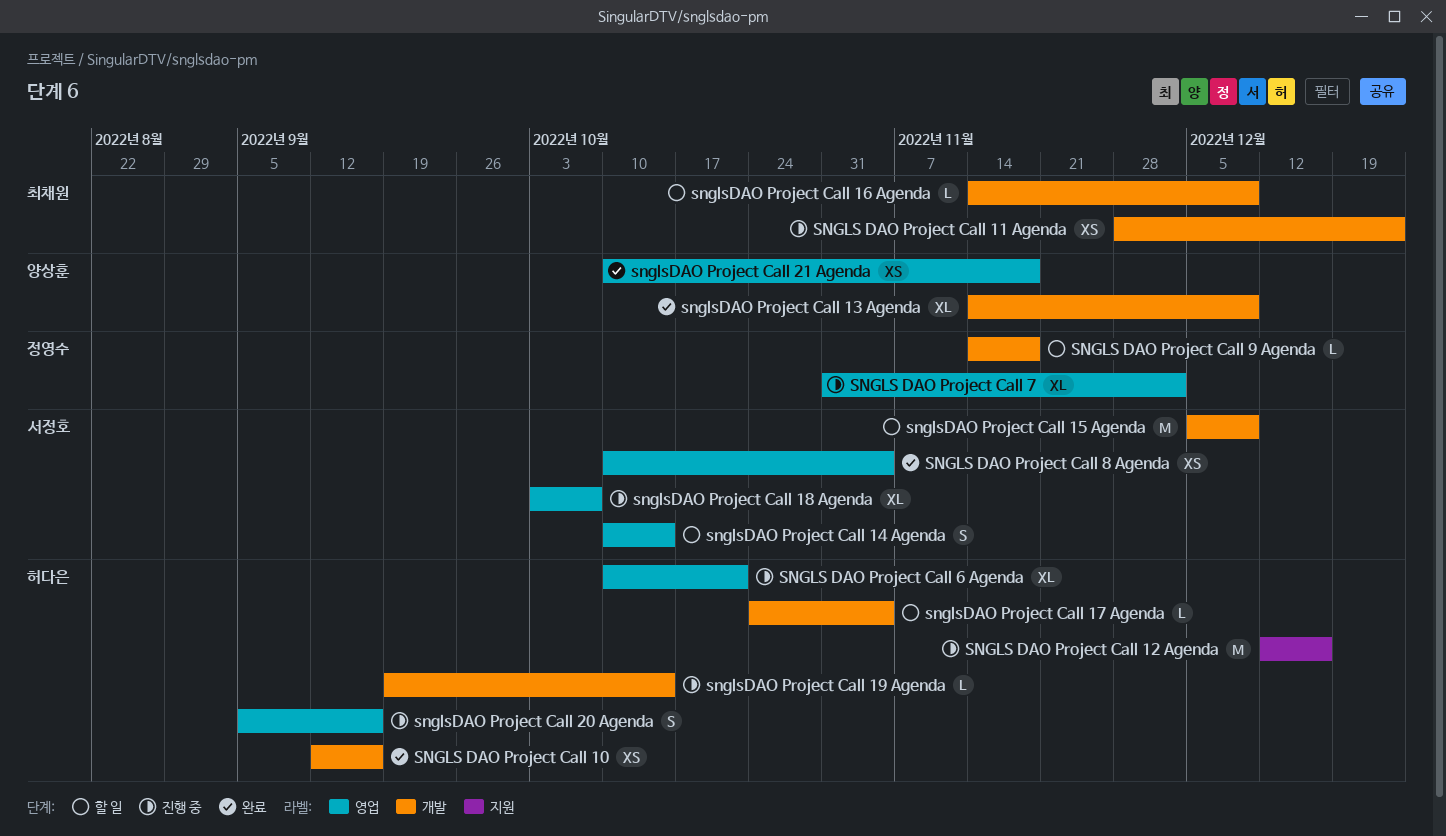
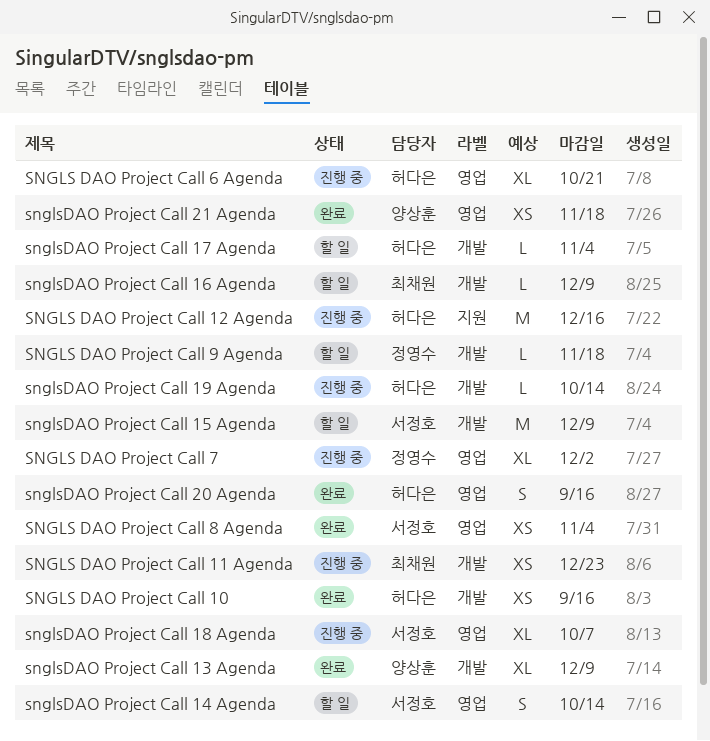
snglsDAO Project Call 20 Agenda, status: 진행 중 -> 완료

